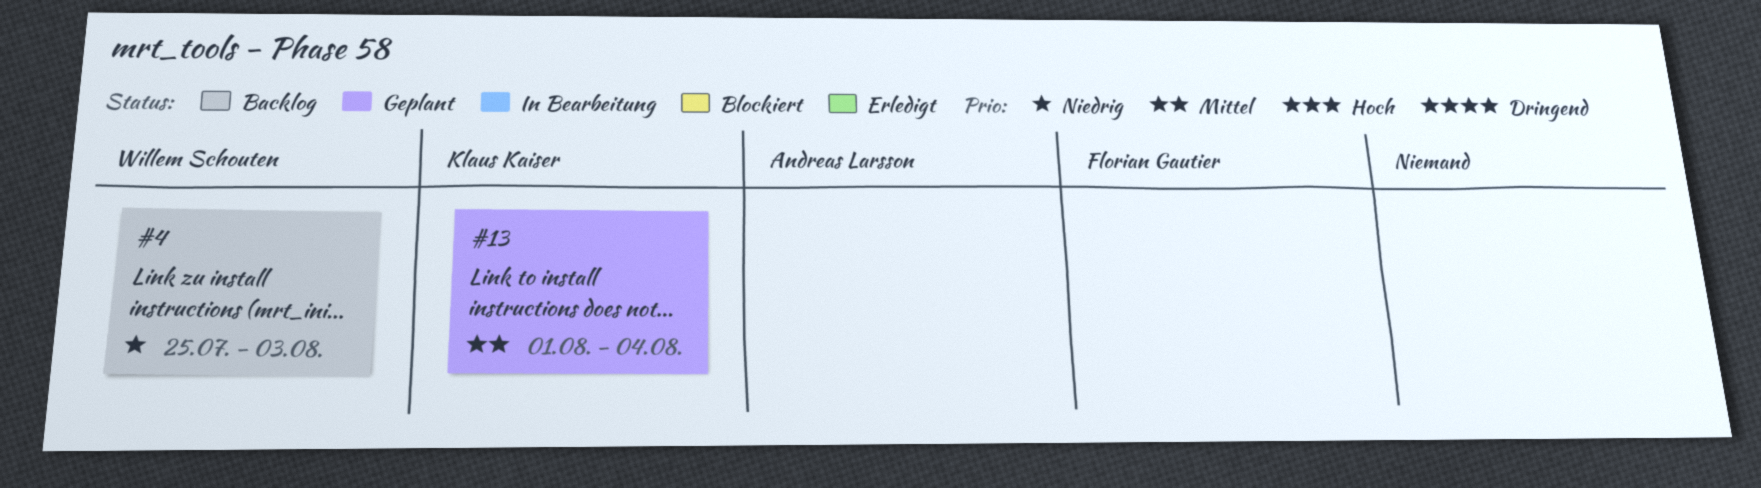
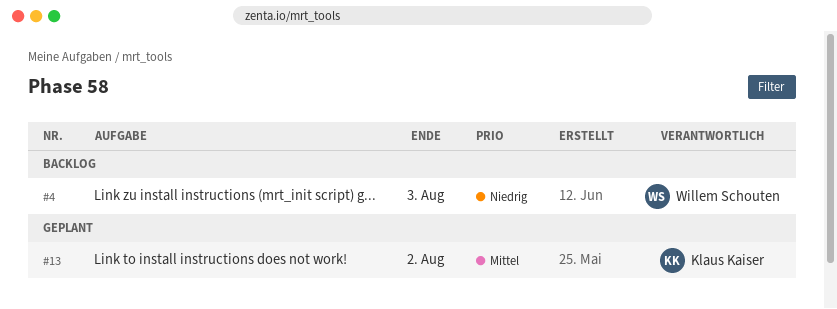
#13, due: Aug 4 -> Aug 2

